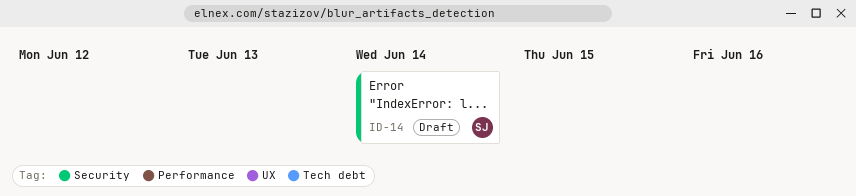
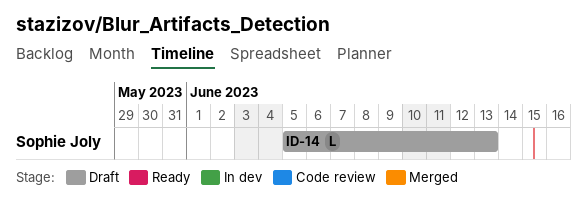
ID-14, due: Jun 14 -> Jun 13

